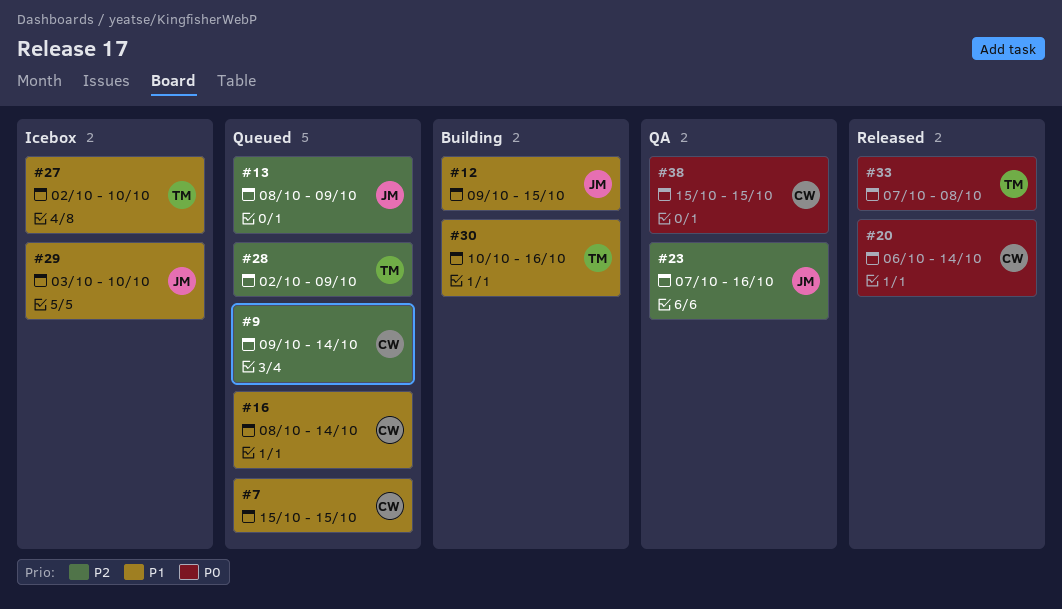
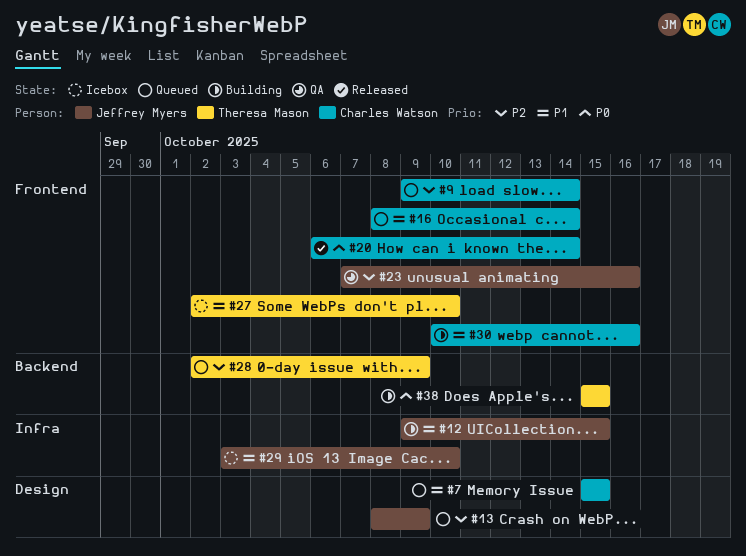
#30, owner: Theresa Mason -> Charles Watson
#33: present -> none
#38, status: QA -> Building
#38, owner: Charles Watson -> Theresa Mason

